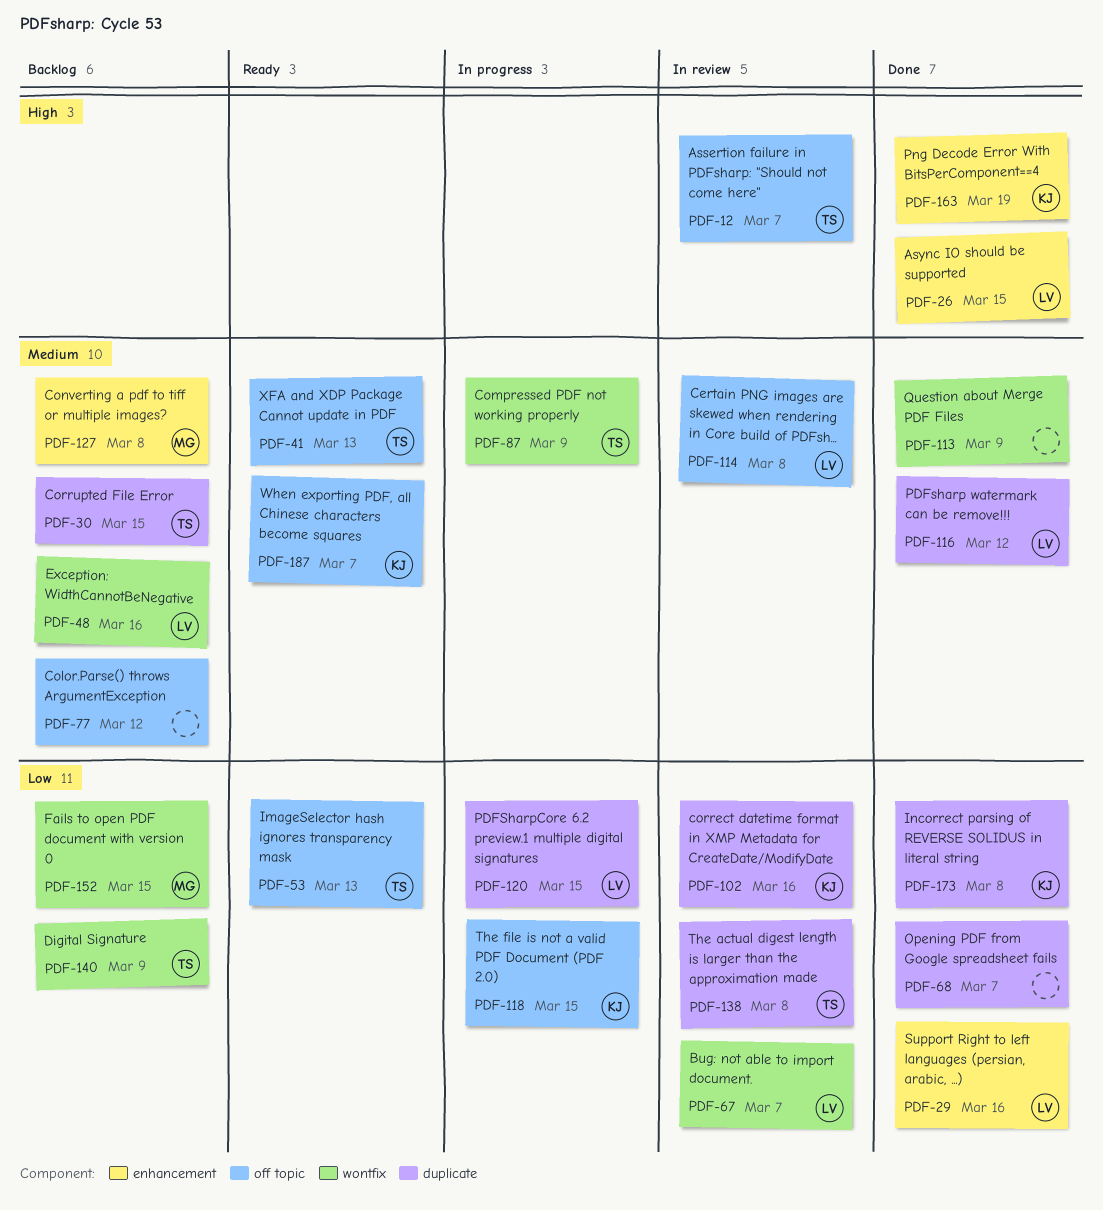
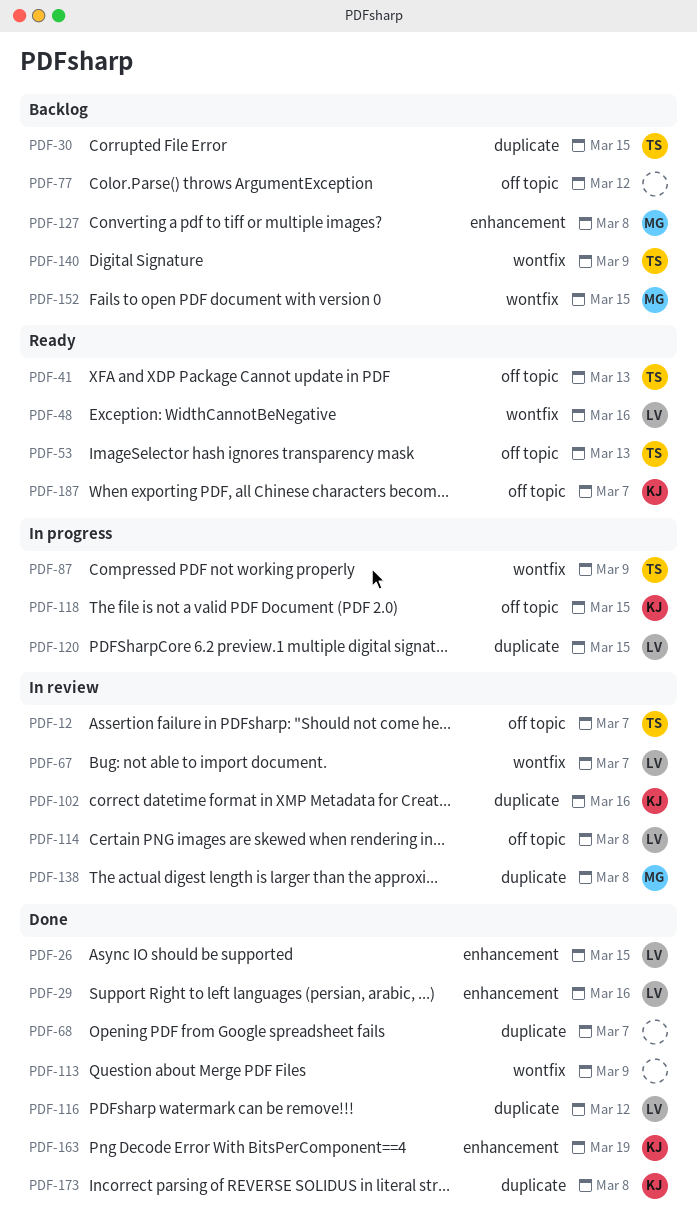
PDF-48, status: Backlog -> Ready
PDF-138, owner: TS -> MG

